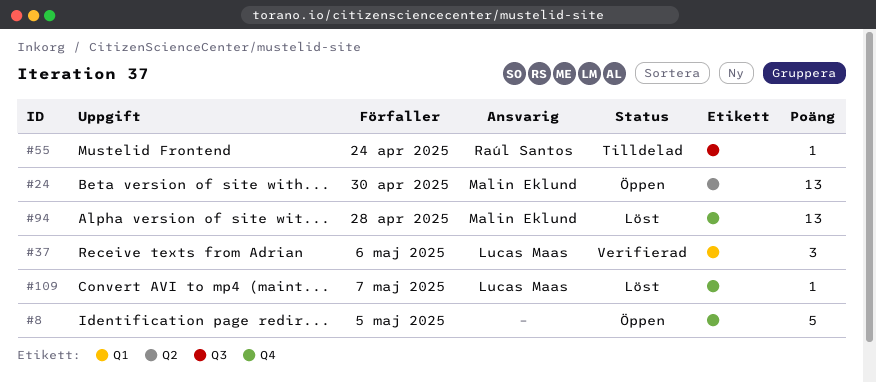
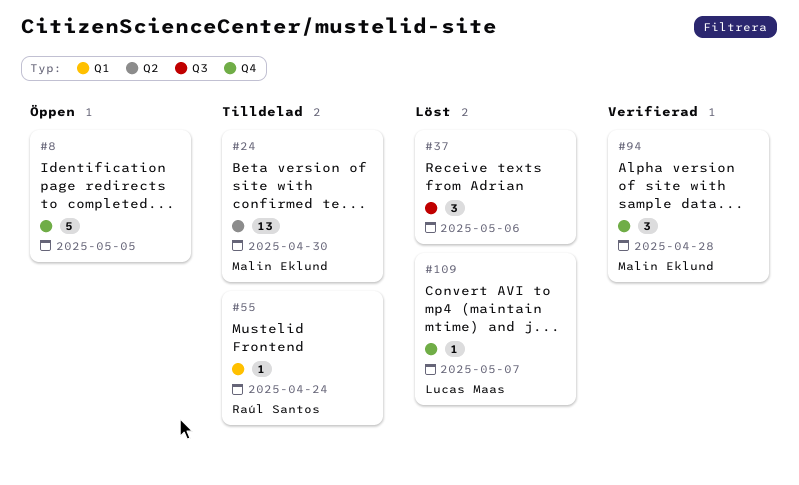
#24, status: Öppen -> Tilldelad
#37, status: Verifierad -> Löst
#37, owner: Lucas Maas -> none
#37, label: Q1 -> Q3
#55, label: Q3 -> Q1
#94, status: Löst -> Verifierad
#94, estimate: 13 -> 3

